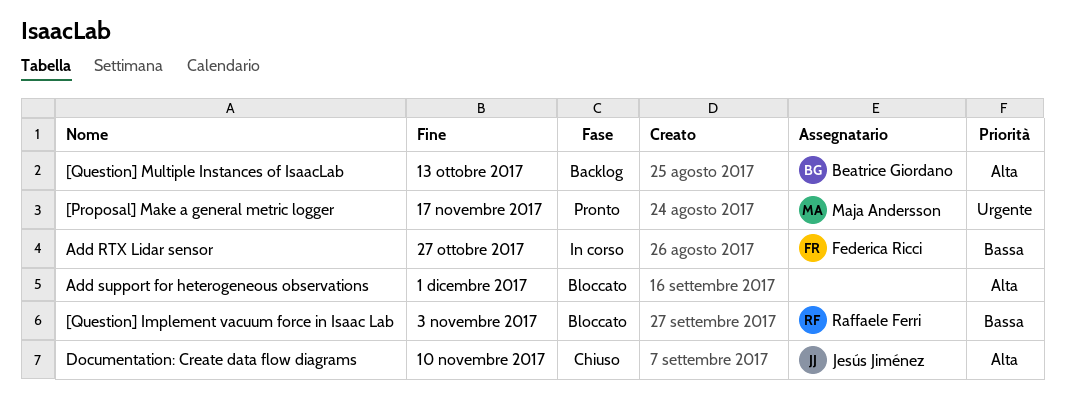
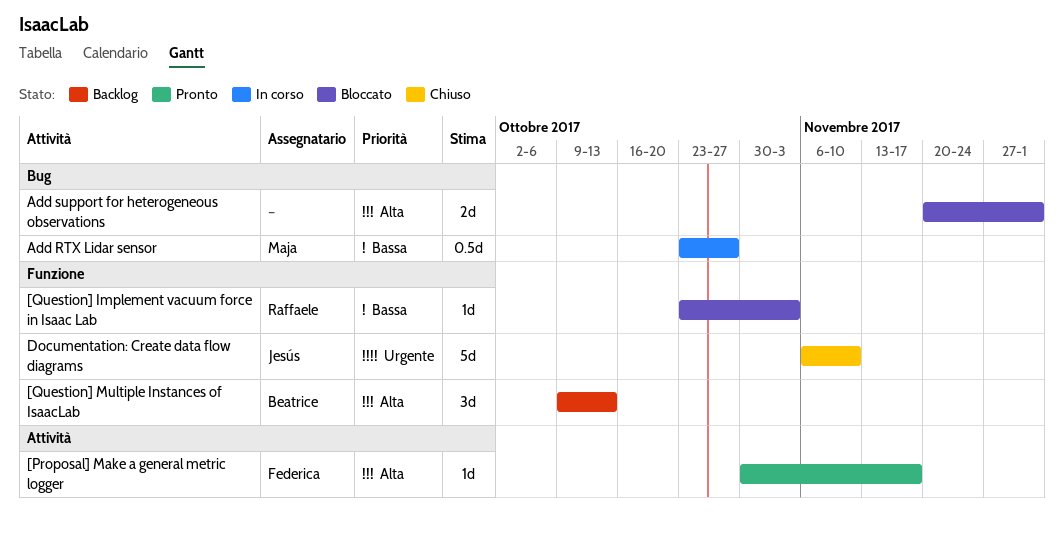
[Proposal] Make a general metric logger, owner: Maja Andersson -> Federica Ricci
[Proposal] Make a general metric logger, priority: Urgente -> Alta
Add RTX Lidar sensor, owner: Federica Ricci -> Maja Andersson
Documentation: Create data flow diagrams, priority: Alta -> Urgente

